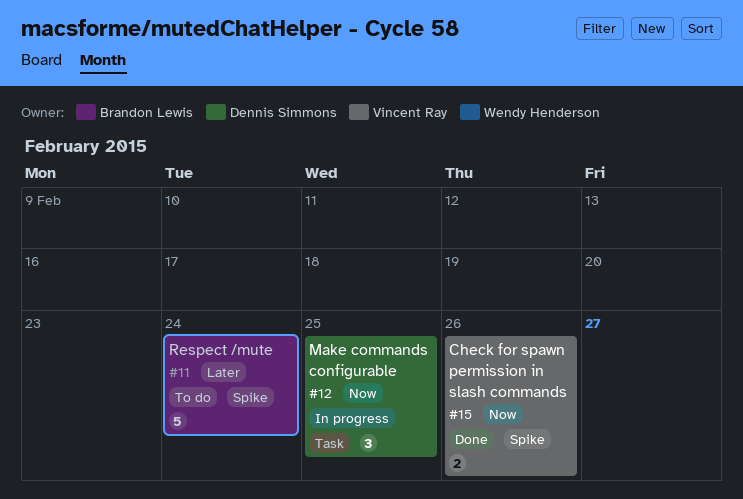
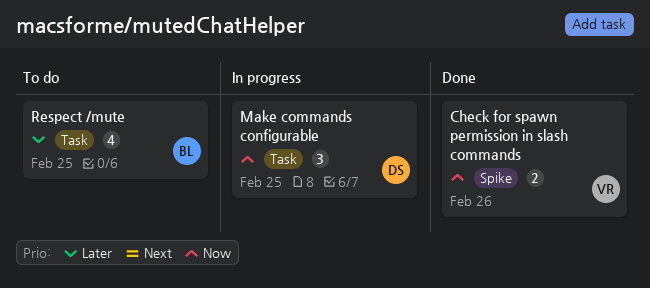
Respect /mute, label: Spike -> Task
Respect /mute, estimate: 5 -> 4
Respect /mute, due: Feb 24 -> Feb 25

